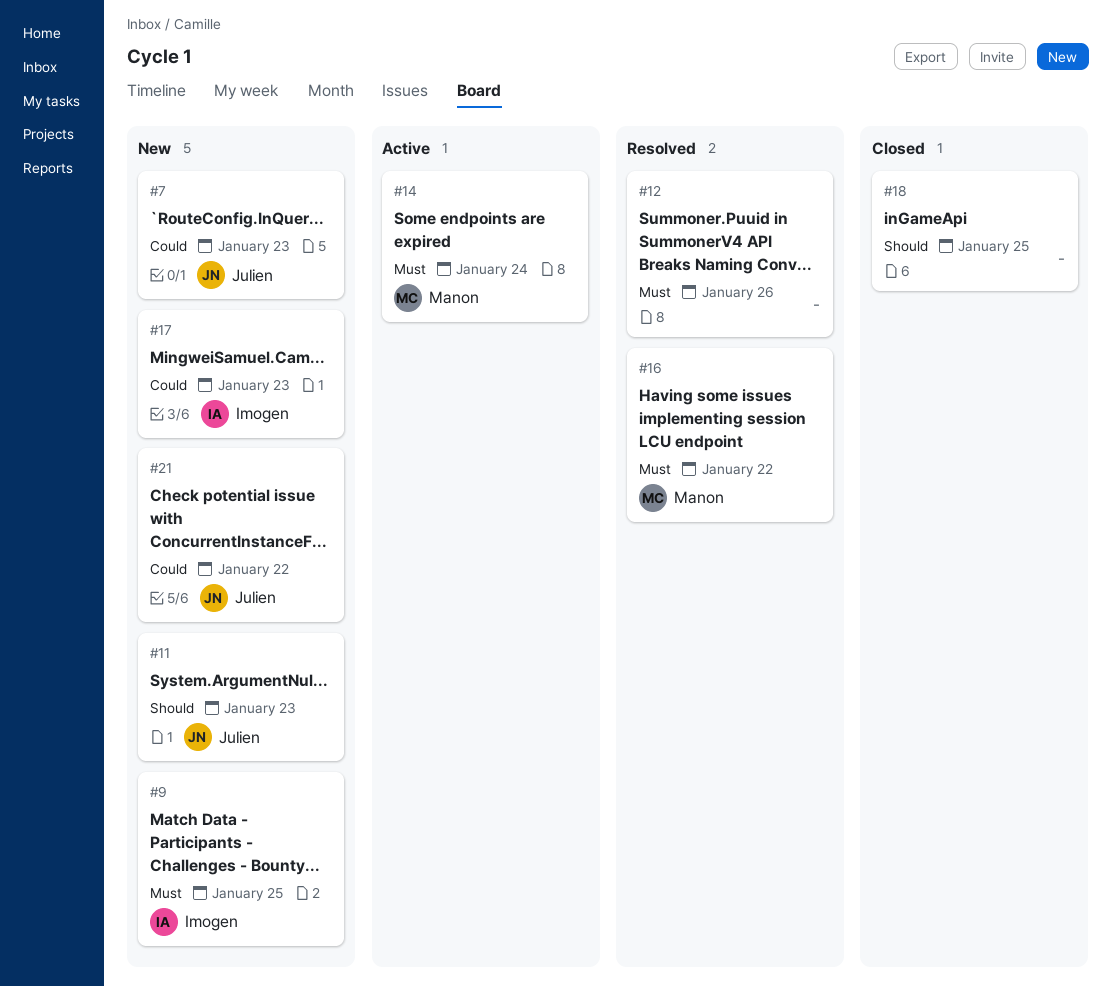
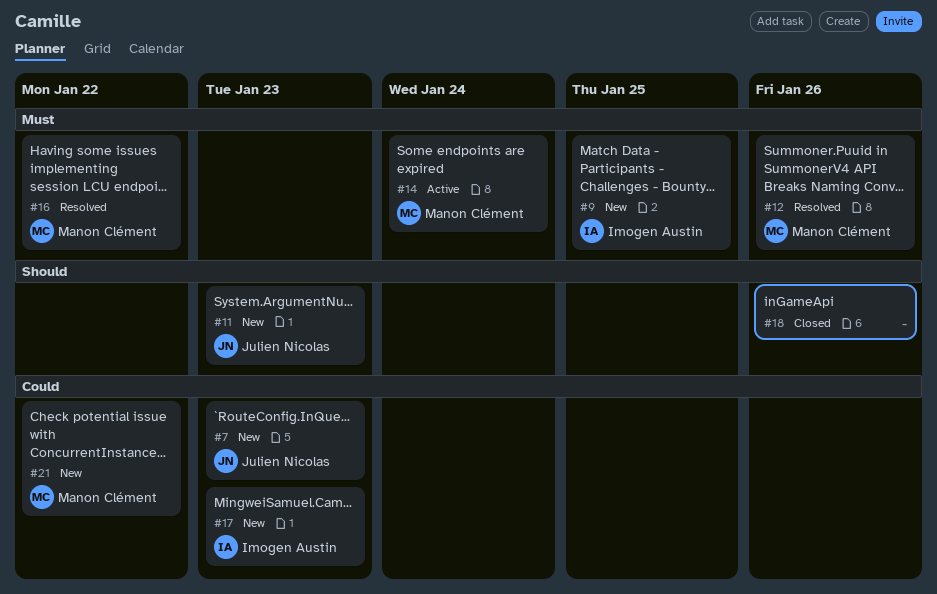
#12, owner: none -> Manon Clément
#18, due: Jan 25 -> Jan 26
#21, owner: Julien Nicolas -> Manon Clément

